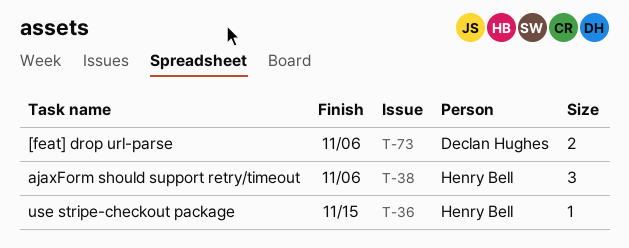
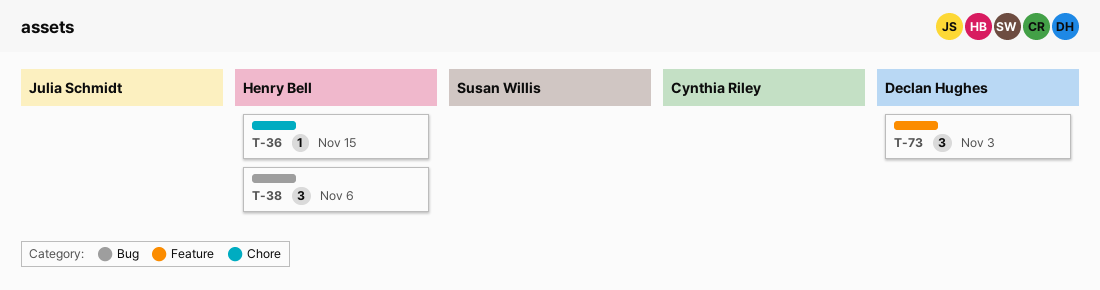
T-73, estimate: 2 -> 3
T-73, due: Nov 6 -> Nov 3

